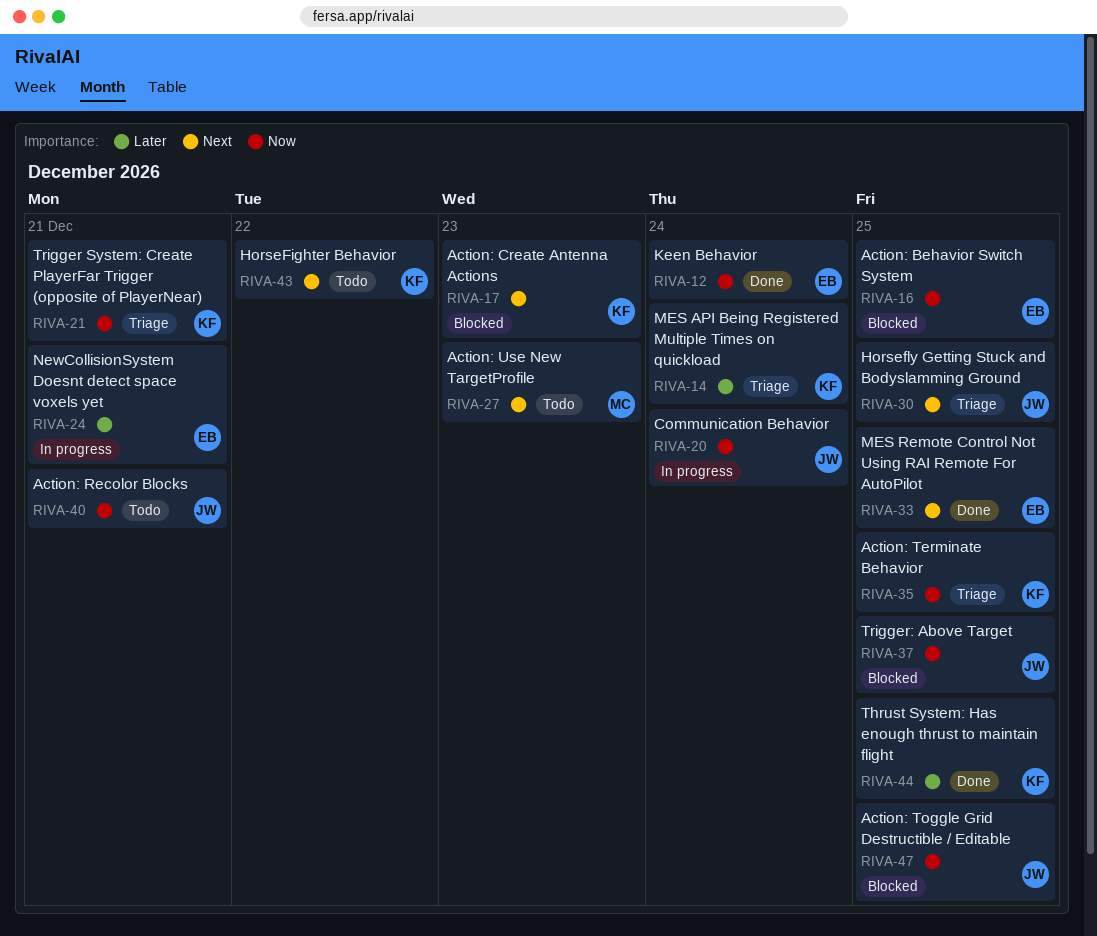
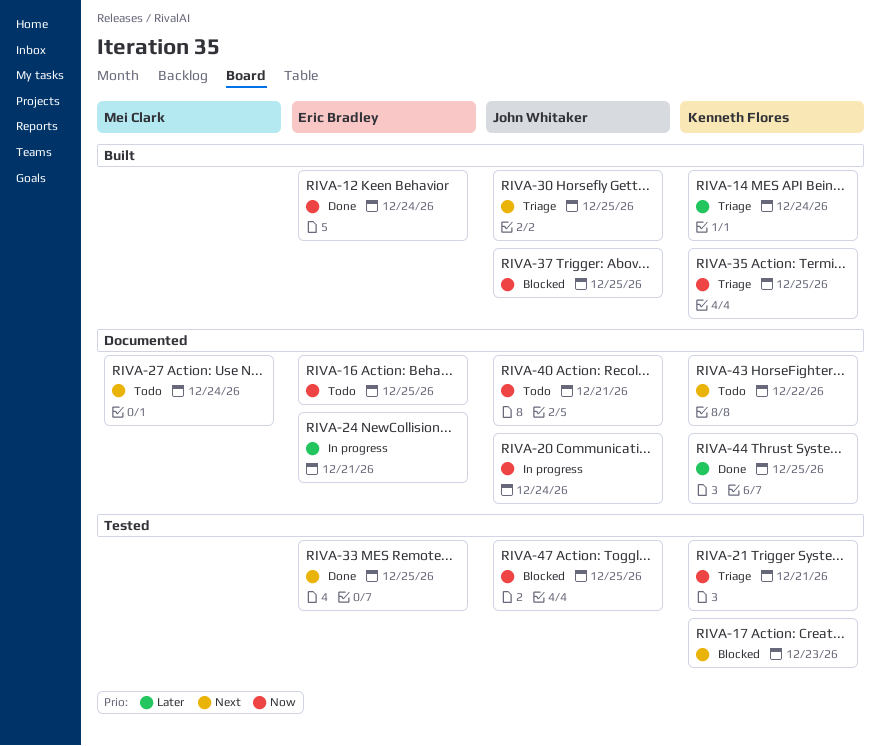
RIVA-16, status: Blocked -> Todo
RIVA-27, due: Dec 23 -> Dec 24

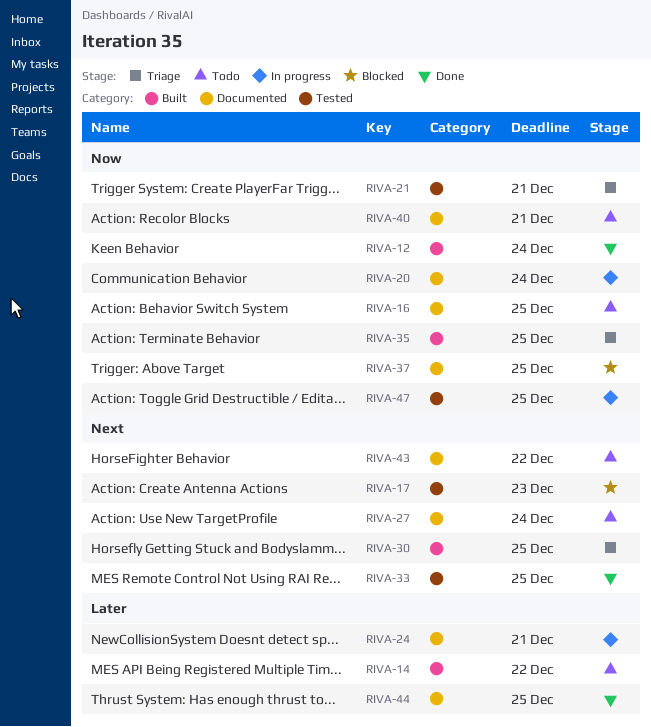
RIVA-14, status: Triage -> Todo
RIVA-14, due: Dec 24 -> Dec 22
RIVA-37, label: Built -> Documented
RIVA-47, status: Blocked -> In progress

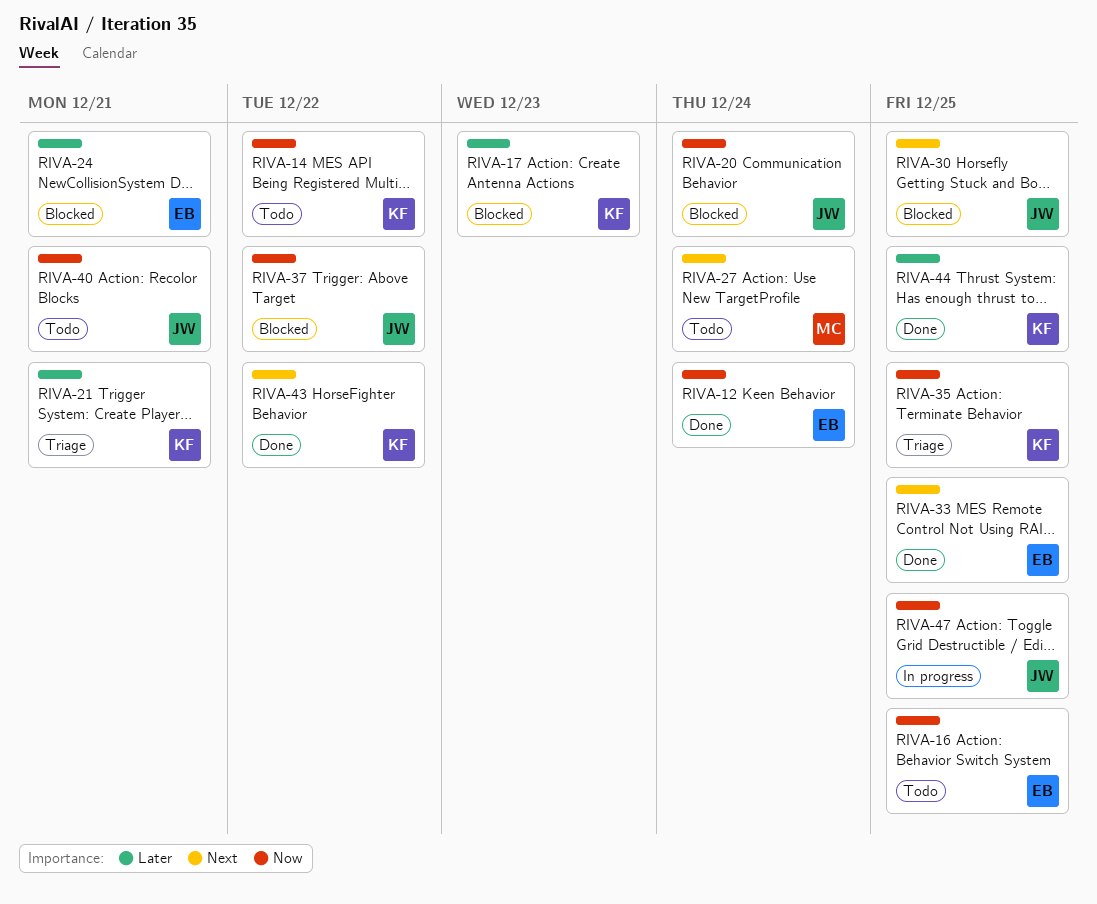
RIVA-14, priority: Later -> Now
RIVA-17, priority: Next -> Later
RIVA-20, status: In progress -> Blocked
RIVA-21, priority: Now -> Later
RIVA-24, status: In progress -> Blocked
RIVA-30, status: Triage -> Blocked
RIVA-37, due: Dec 25 -> Dec 22
RIVA-43, status: Todo -> Done

